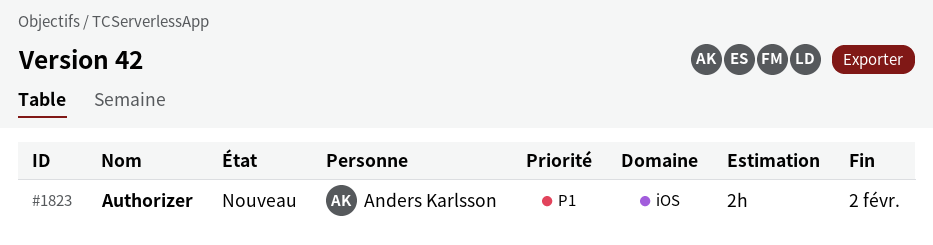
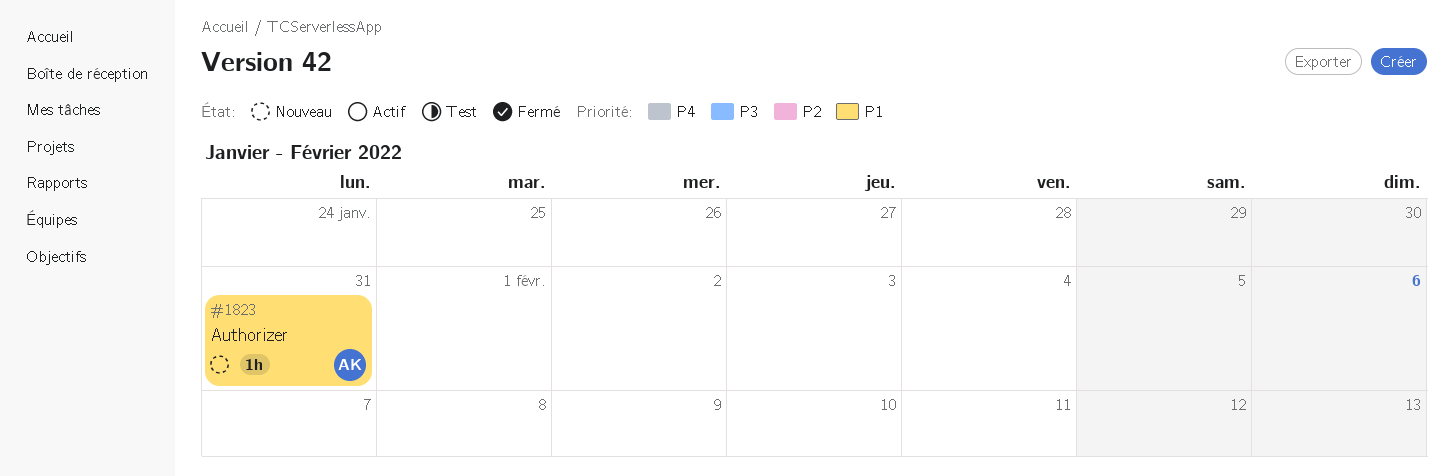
#1823, estimate: 2h -> 1h
#1823, due: Feb 2 -> Jan 31

